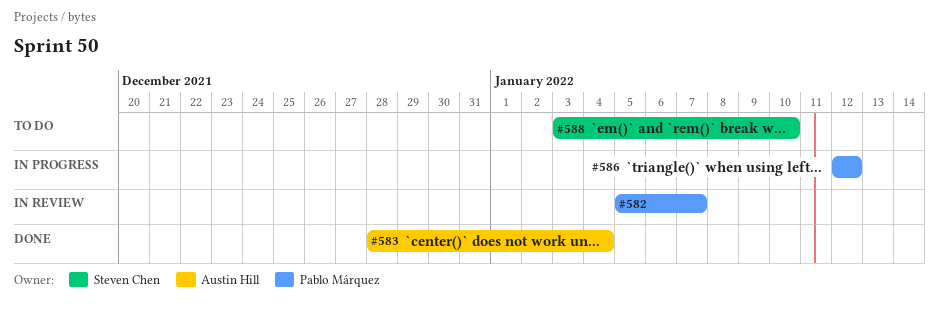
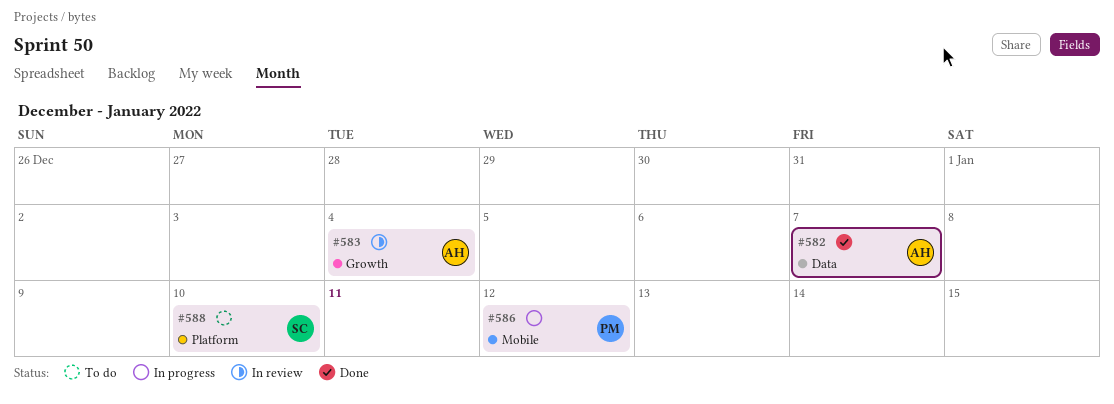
#582, status: In review -> Done
#582, owner: Pablo Márquez -> Austin Hill
#583, status: Done -> In review

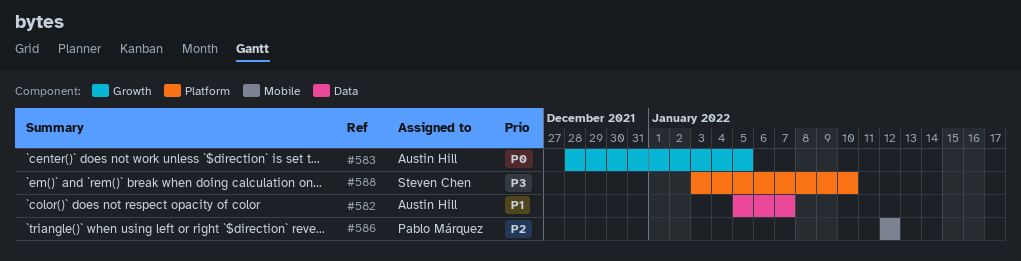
#583, due: Jan 4 -> Jan 5

